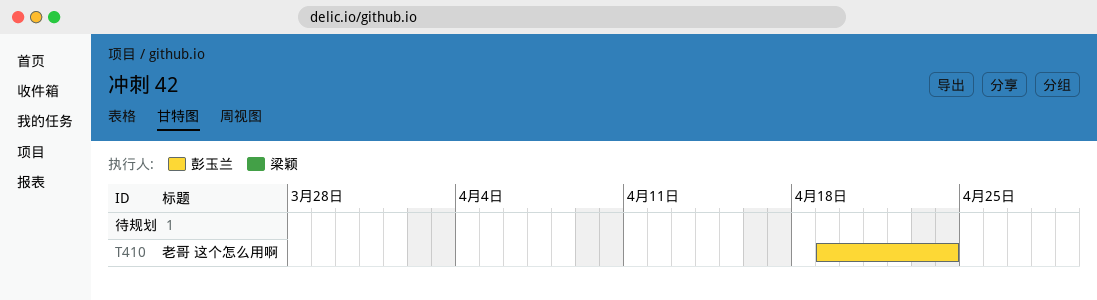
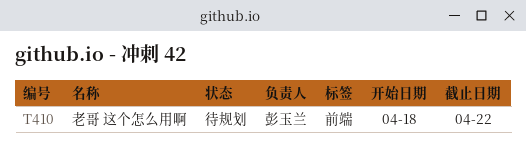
T410, start: Apr 19 -> Apr 18
T410, due: Apr 24 -> Apr 22

